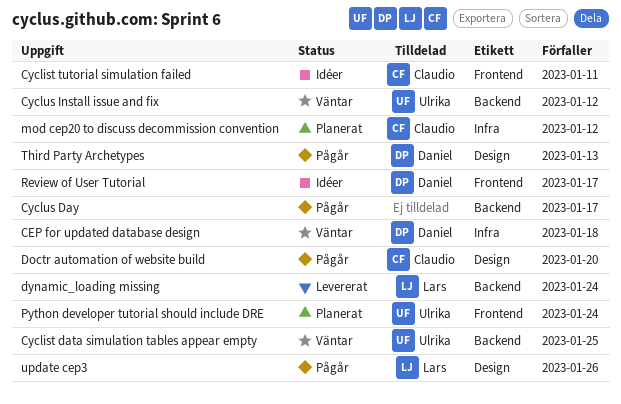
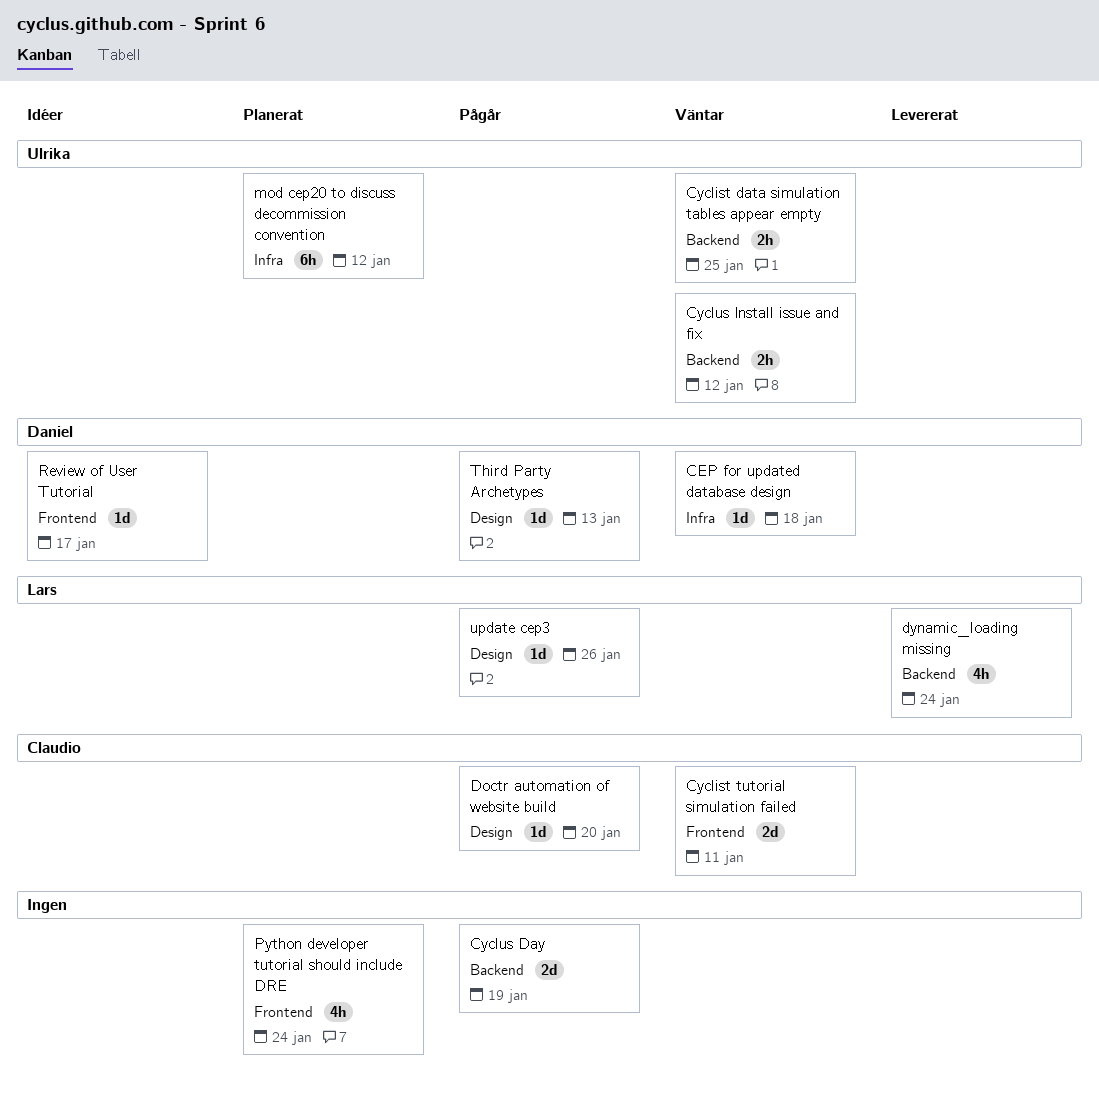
Cyclist tutorial simulation failed, status: Idéer -> Väntar
Cyclus Day, due: Jan 17 -> Jan 19
mod cep20 to discuss decommission convention, owner: Claudio -> Ulrika
Python developer tutorial should include DRE, owner: Ulrika -> none

